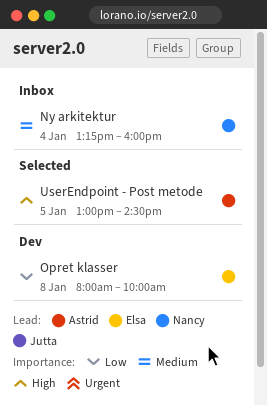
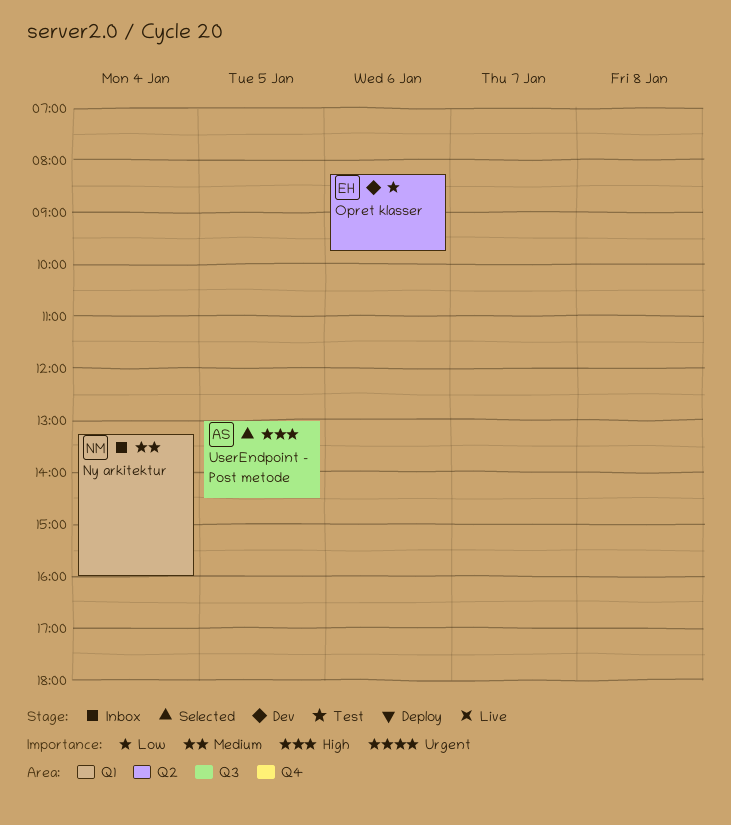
Opret klasser, day: Jan 8 -> Jan 6
Opret klasser, begins: 08:00 -> 08:15
Opret klasser, ends: 10:00 -> 09:45

